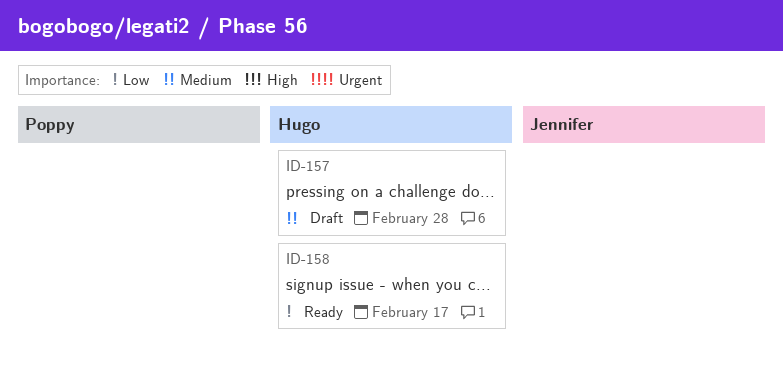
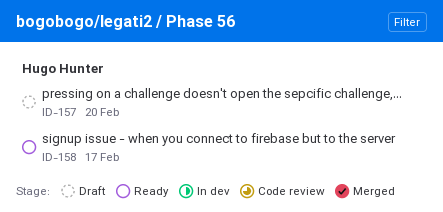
ID-157, due: Feb 28 -> Feb 20

